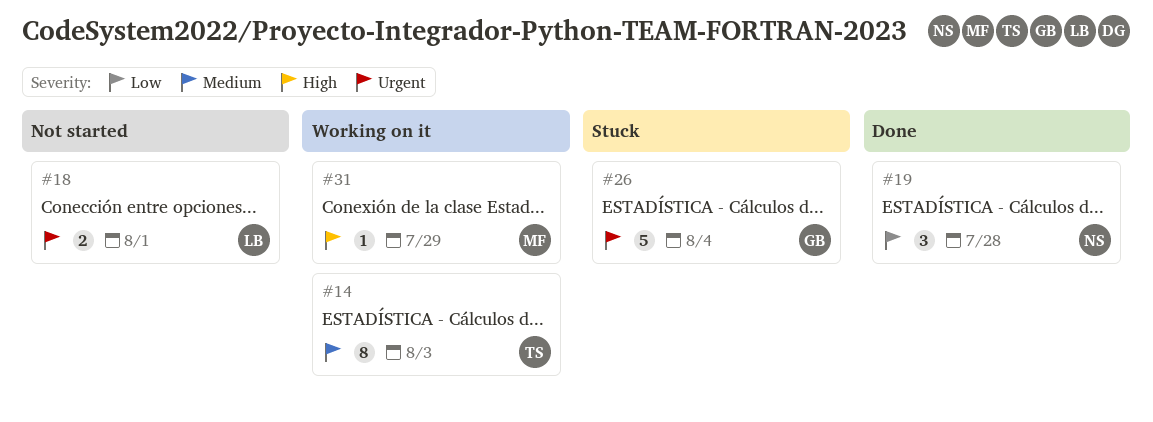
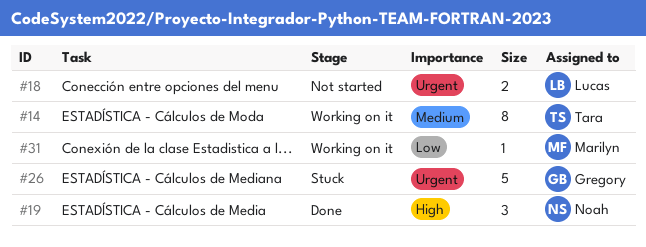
#19, priority: Low -> High
#31, priority: High -> Low

